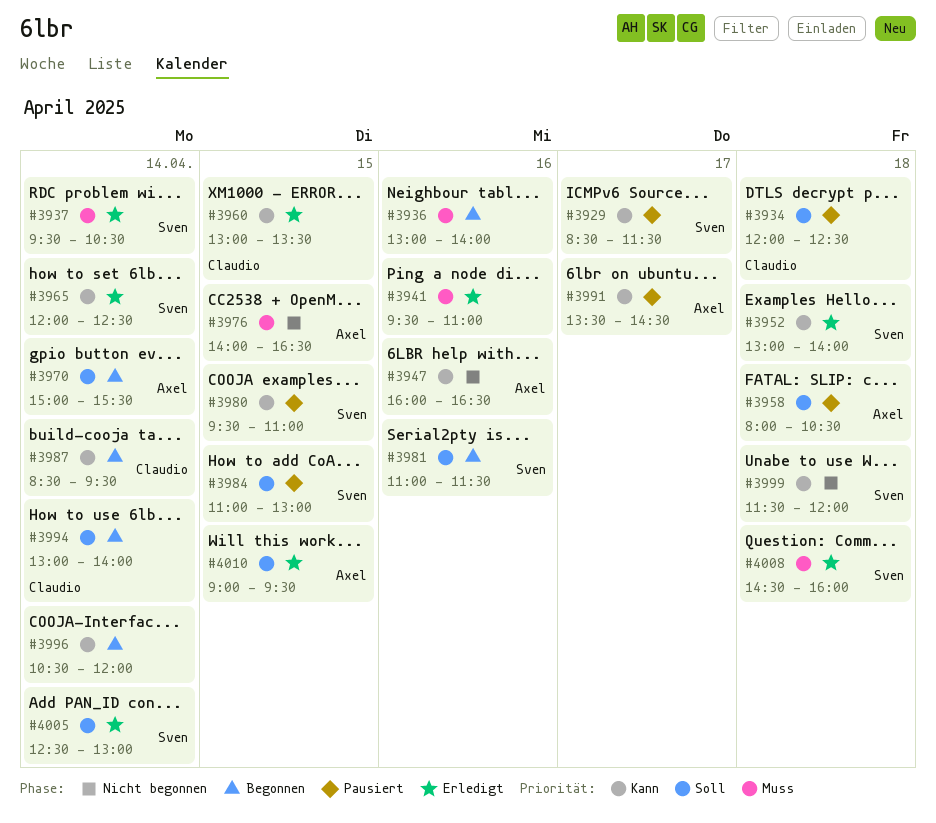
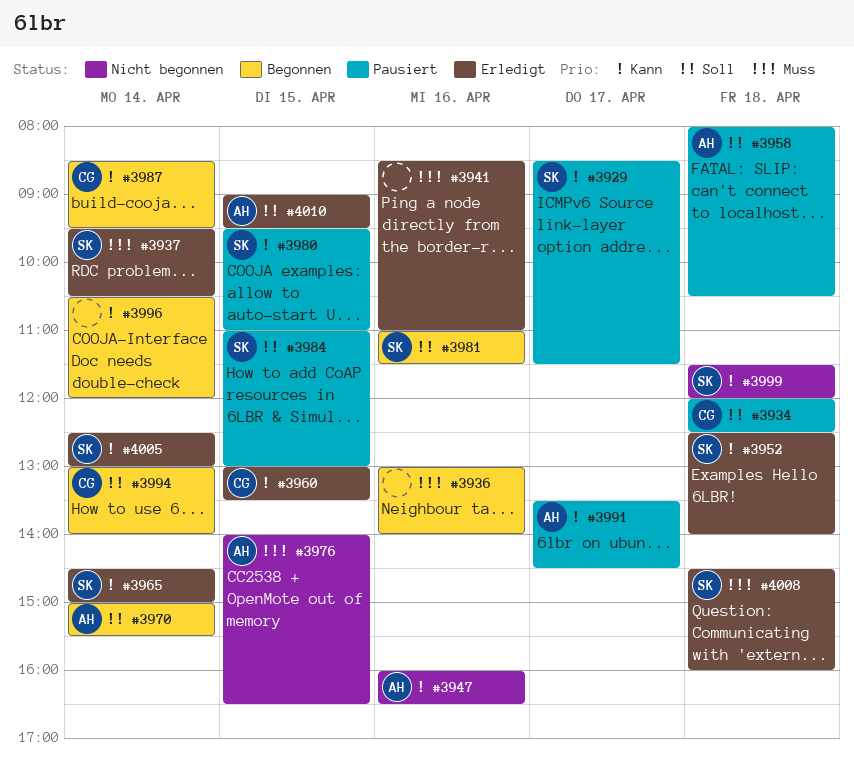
#3941, begins: 09:30 -> 08:30
#3952, begins: 13:00 -> 12:30
#3965, begins: 12:00 -> 14:30
#3965, ends: 12:30 -> 15:00
#4005, priority: Soll -> Kann

